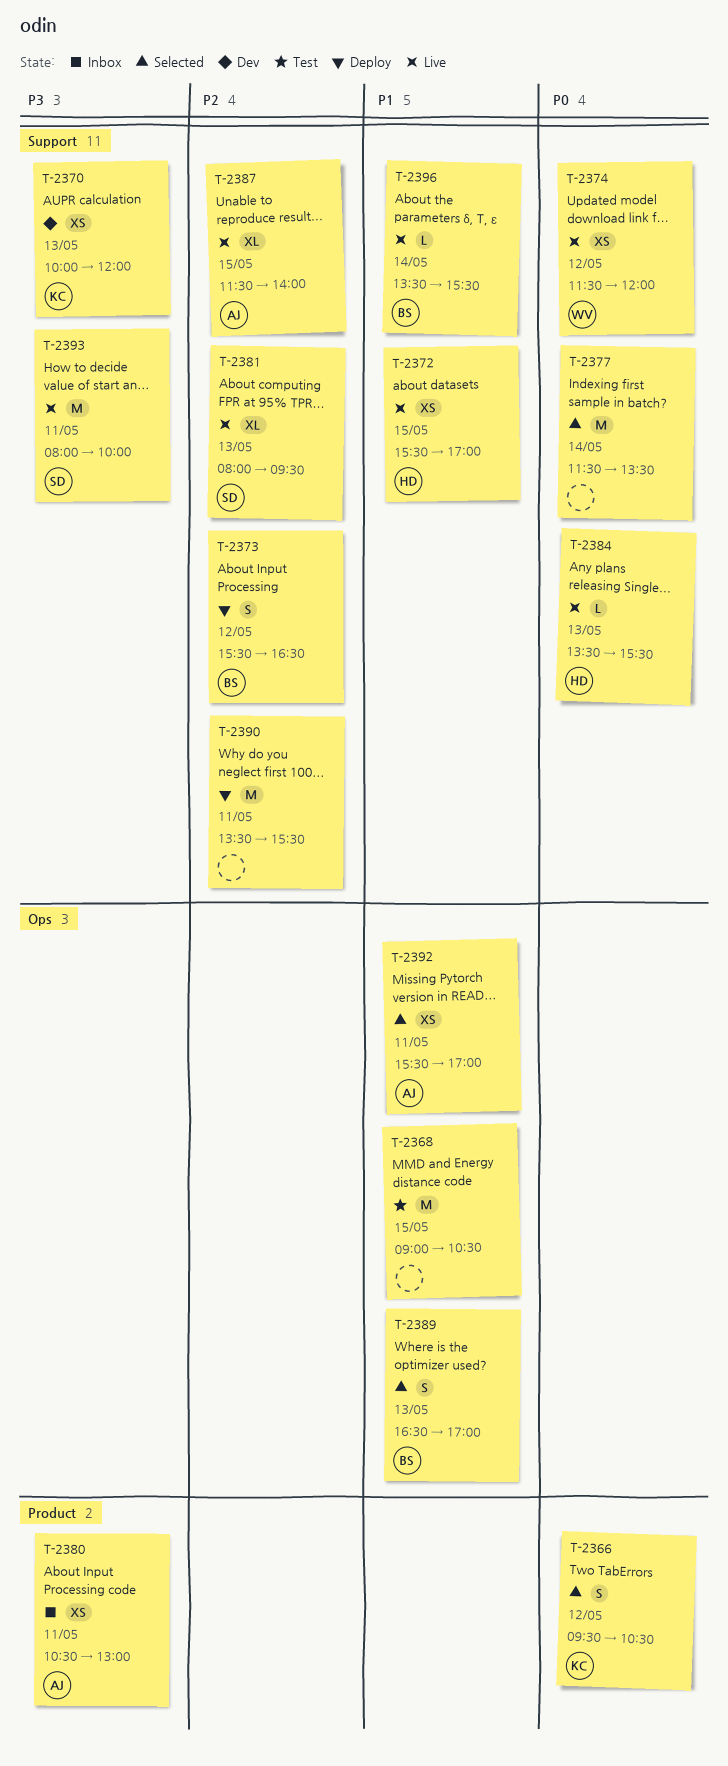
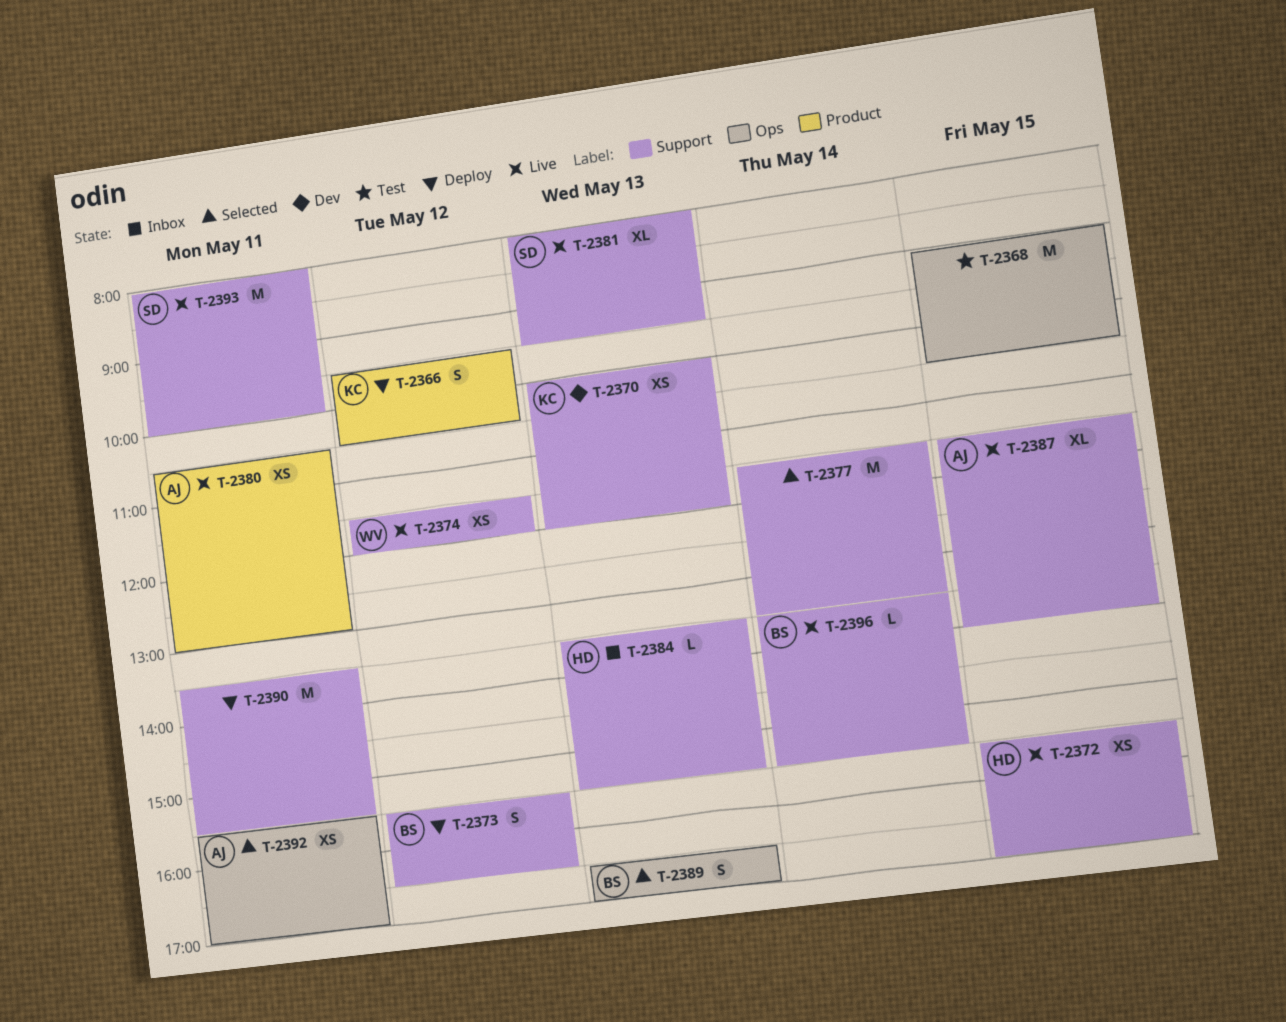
T-2366, status: Selected -> Deploy
T-2380, status: Inbox -> Live
T-2384, status: Live -> Inbox

